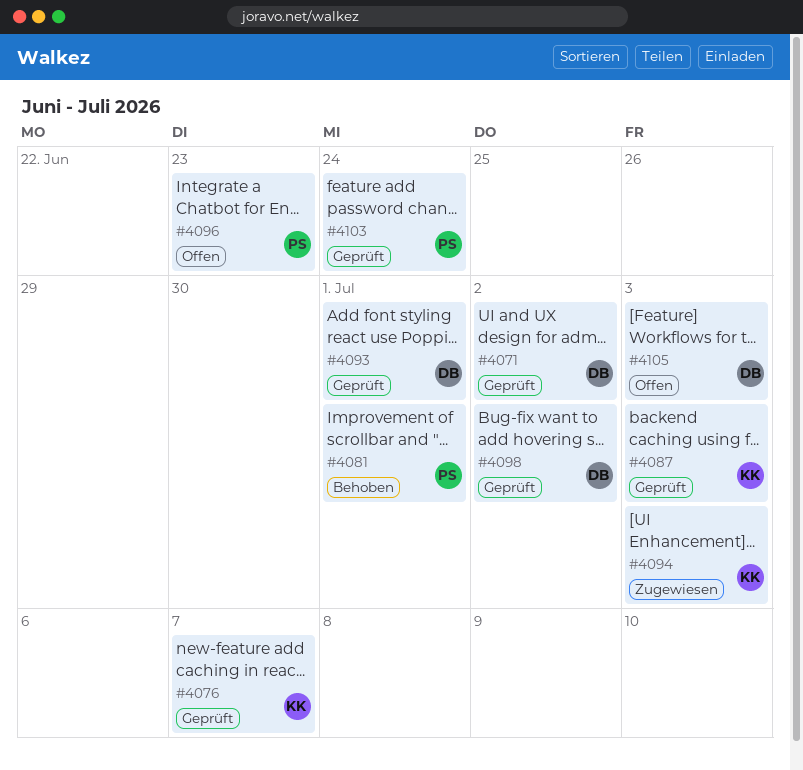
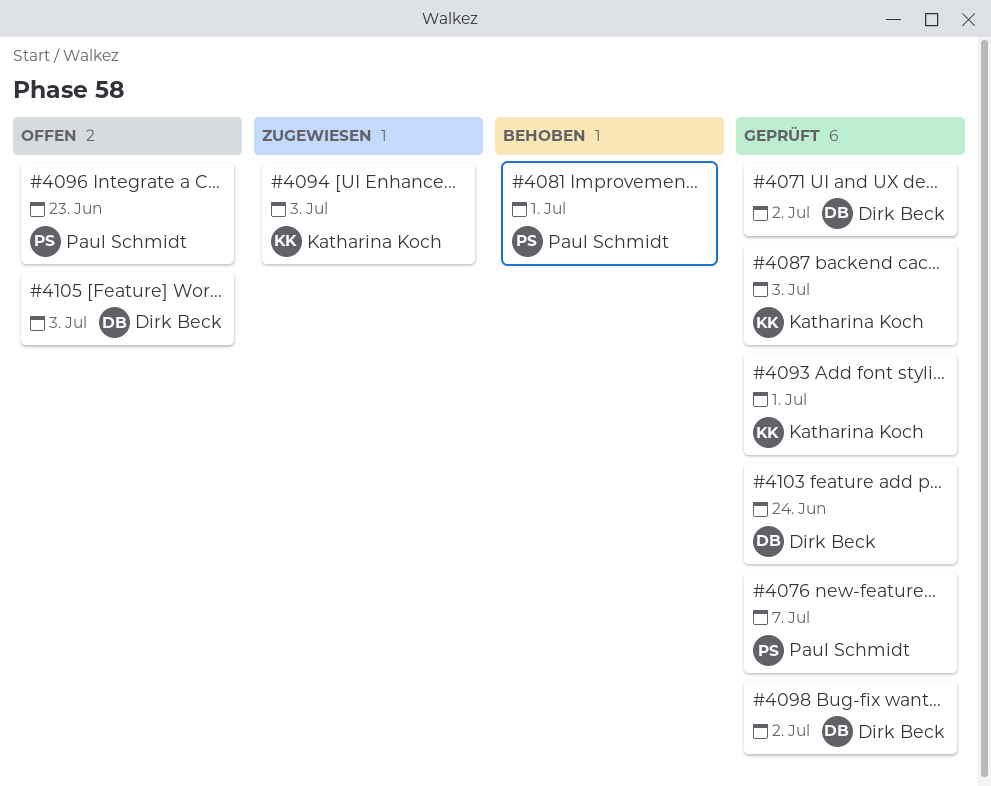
#4076, owner: Katharina Koch -> Paul Schmidt
#4093, owner: Dirk Beck -> Katharina Koch
#4103, owner: Paul Schmidt -> Dirk Beck

